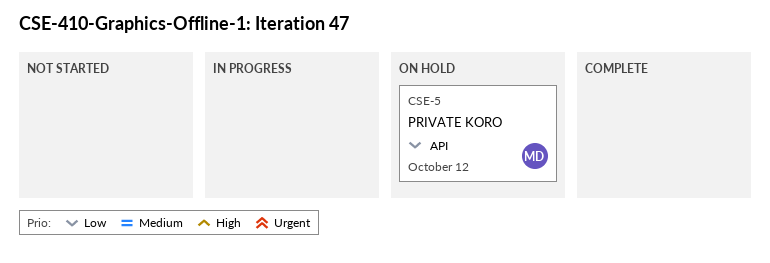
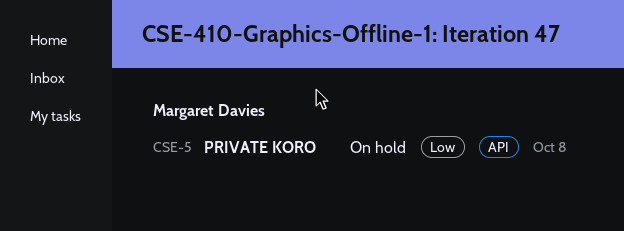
CSE-5, due: Oct 12 -> Oct 8

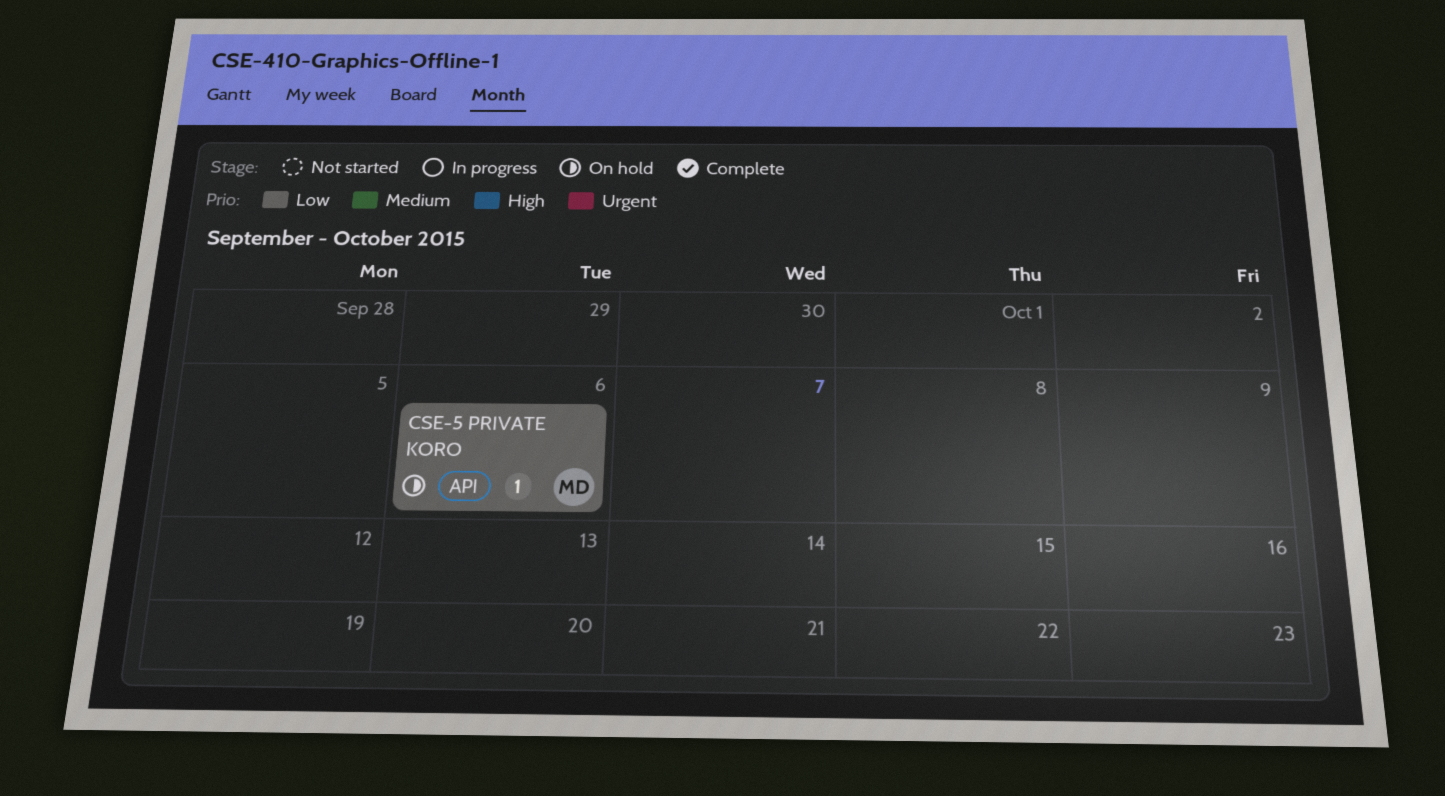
CSE-5, due: Oct 8 -> Oct 6

